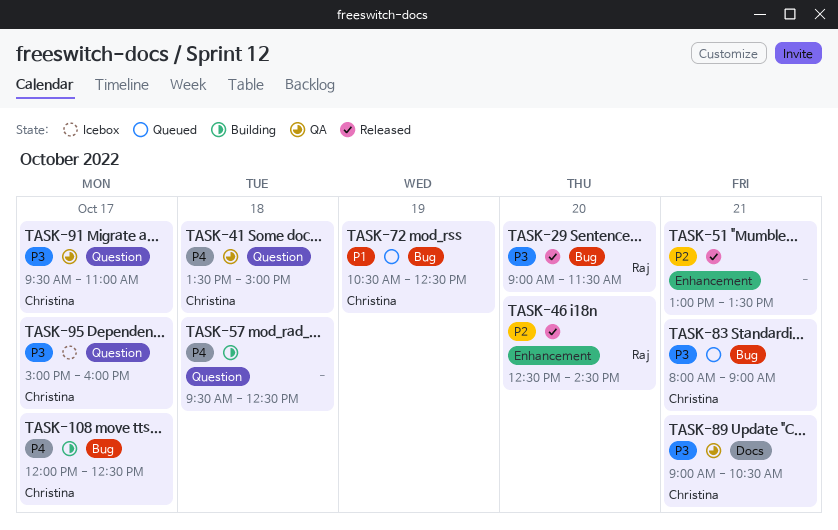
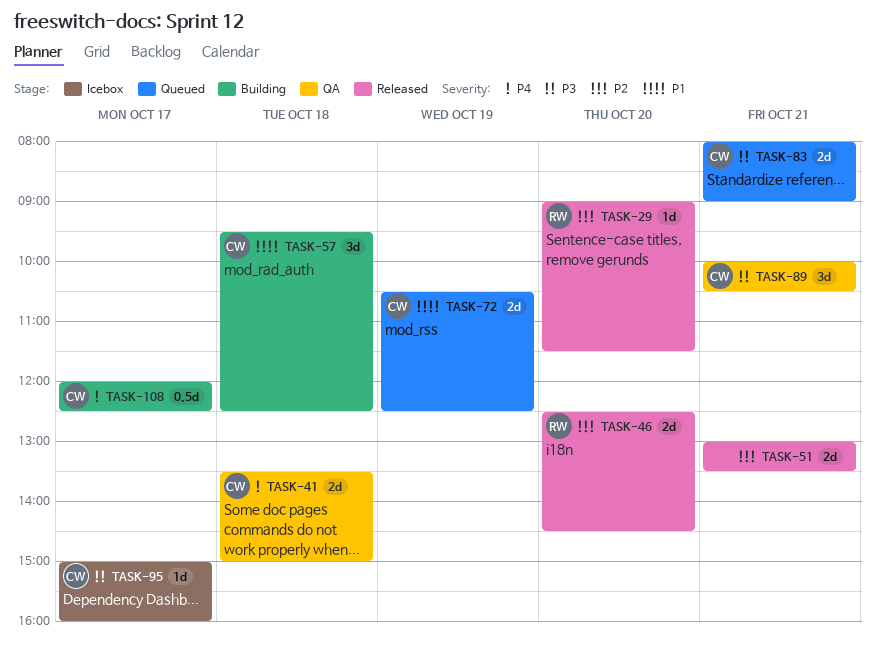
TASK-29, priority: P3 -> P2
TASK-57, owner: none -> Christina
TASK-57, priority: P4 -> P1
TASK-89, begins: 09:00 -> 10:00
TASK-91: present -> none

